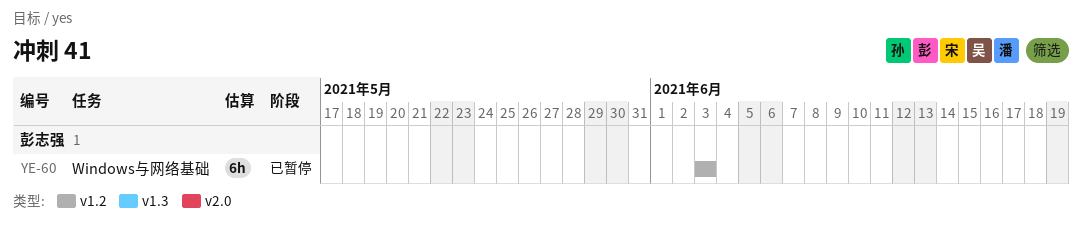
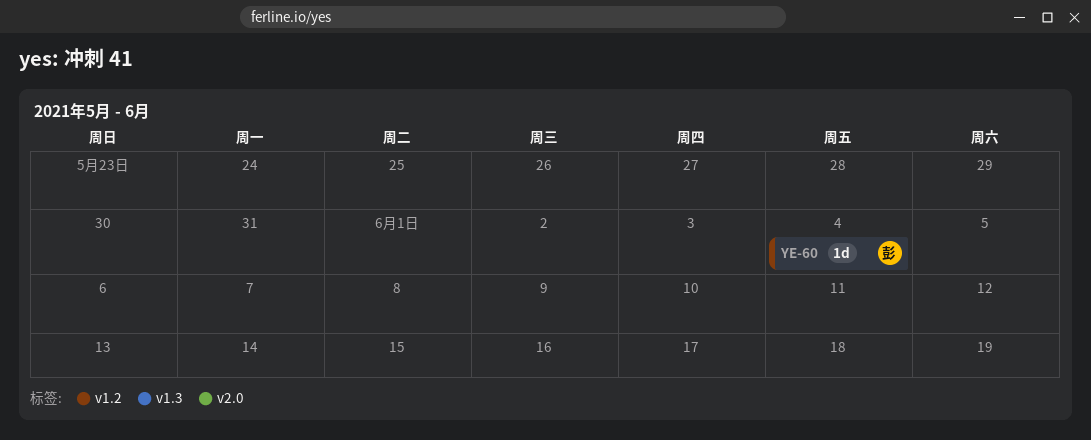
YE-60, estimate: 6h -> 1d
YE-60, due: Jun 3 -> Jun 4

